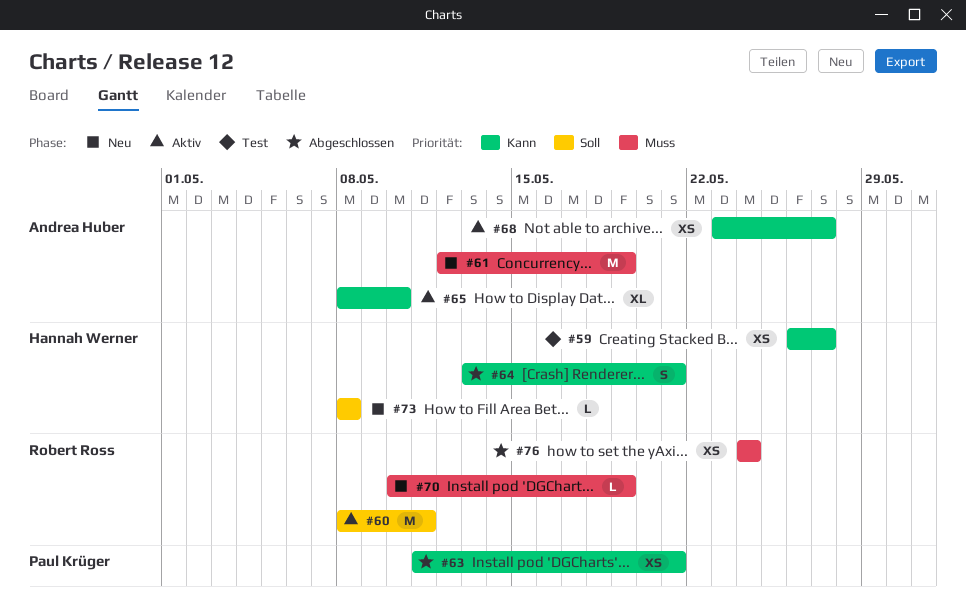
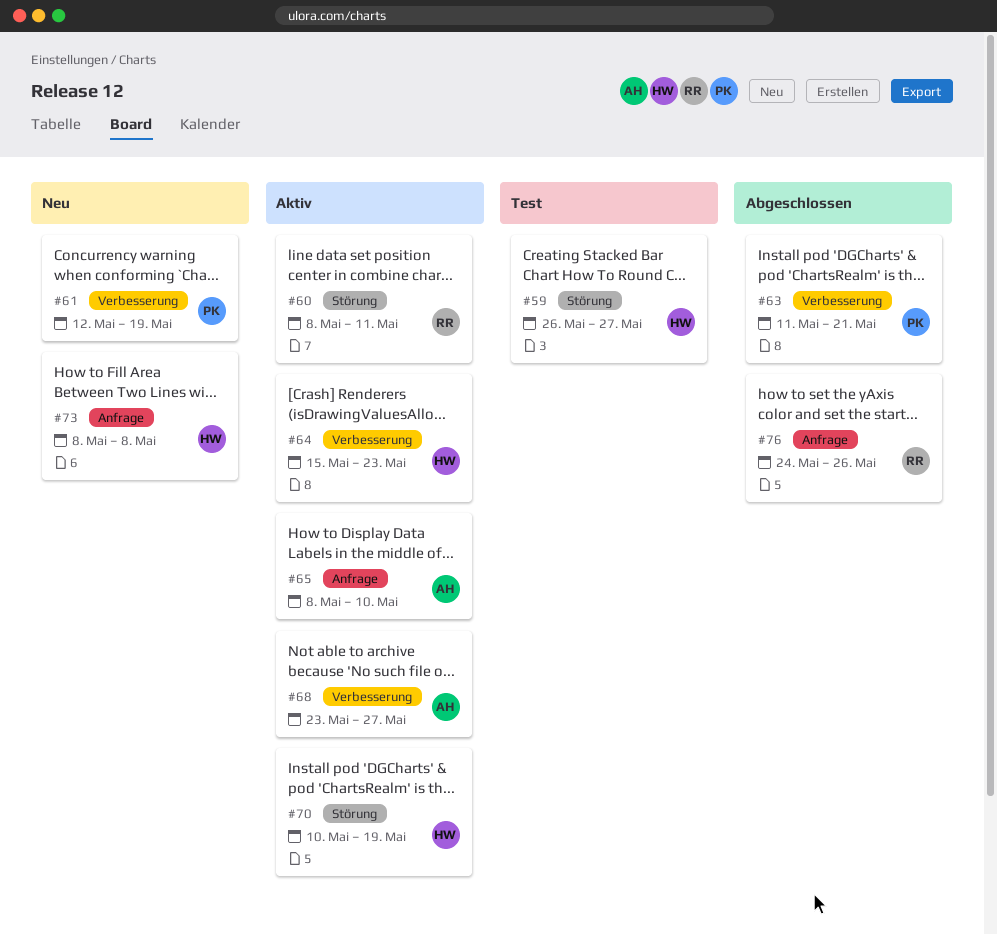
#61, owner: Andrea Huber -> Paul Krüger
#64, status: Abgeschlossen -> Aktiv
#64, start: May 13 -> May 15
#64, due: May 21 -> May 23
#70, status: Neu -> Aktiv
#70, owner: Robert Ross -> Hannah Werner
#76, due: May 24 -> May 26

